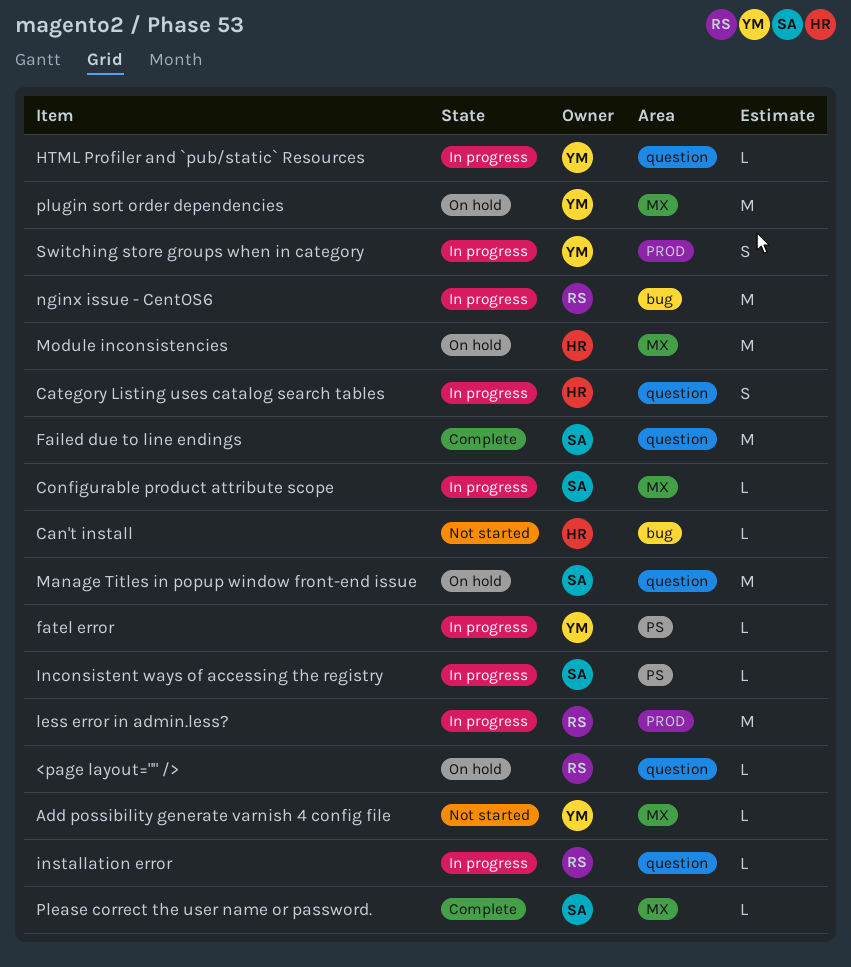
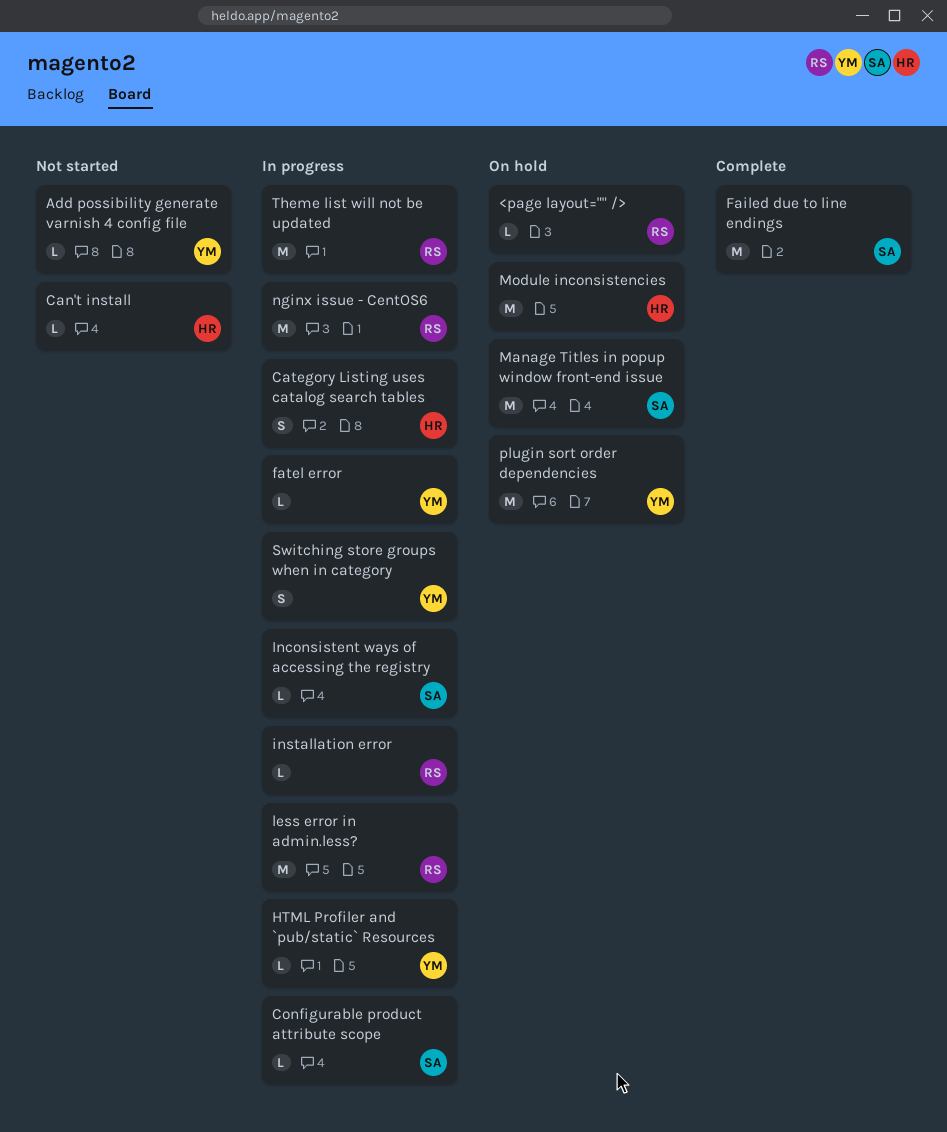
Please correct the user name or password.: present -> none
Theme list will not be updated: none -> present

